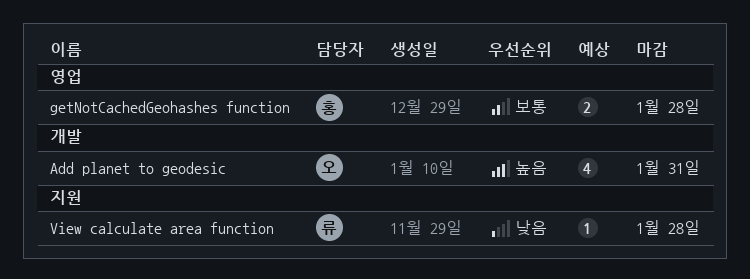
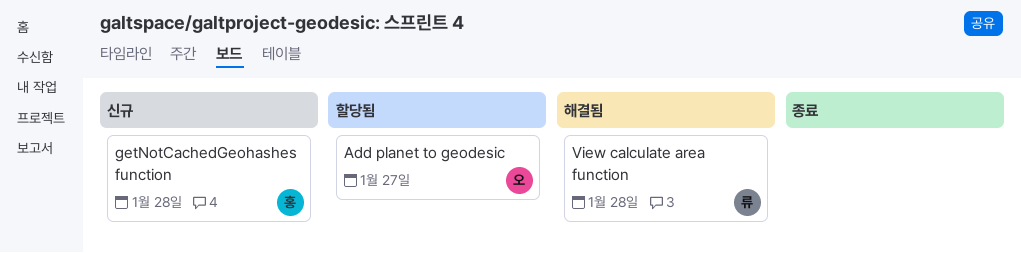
Add planet to geodesic, due: Jan 31 -> Jan 27

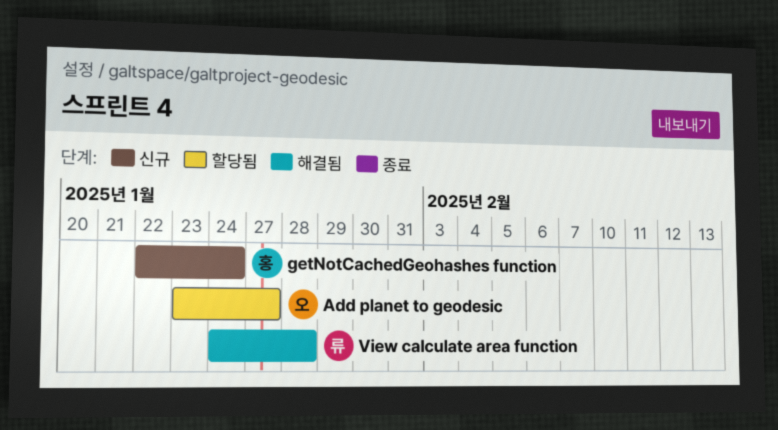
getNotCachedGeohashes function, due: Jan 28 -> Jan 24

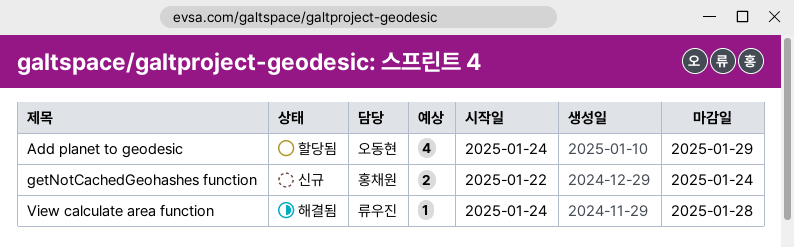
Add planet to geodesic, start: Jan 23 -> Jan 24
Add planet to geodesic, due: Jan 27 -> Jan 29

